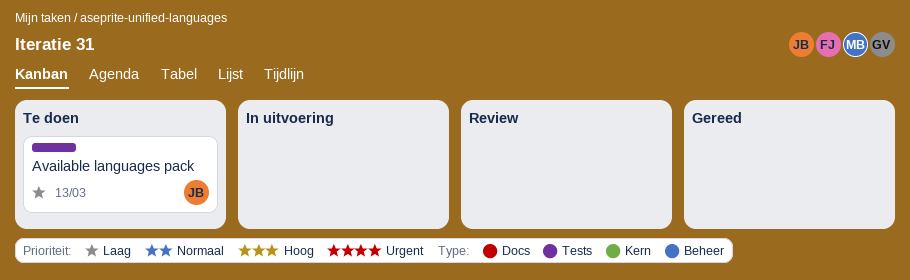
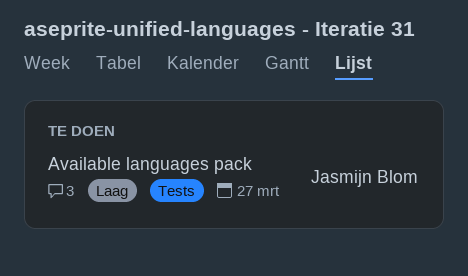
Available languages pack, due: Mar 13 -> Mar 27

